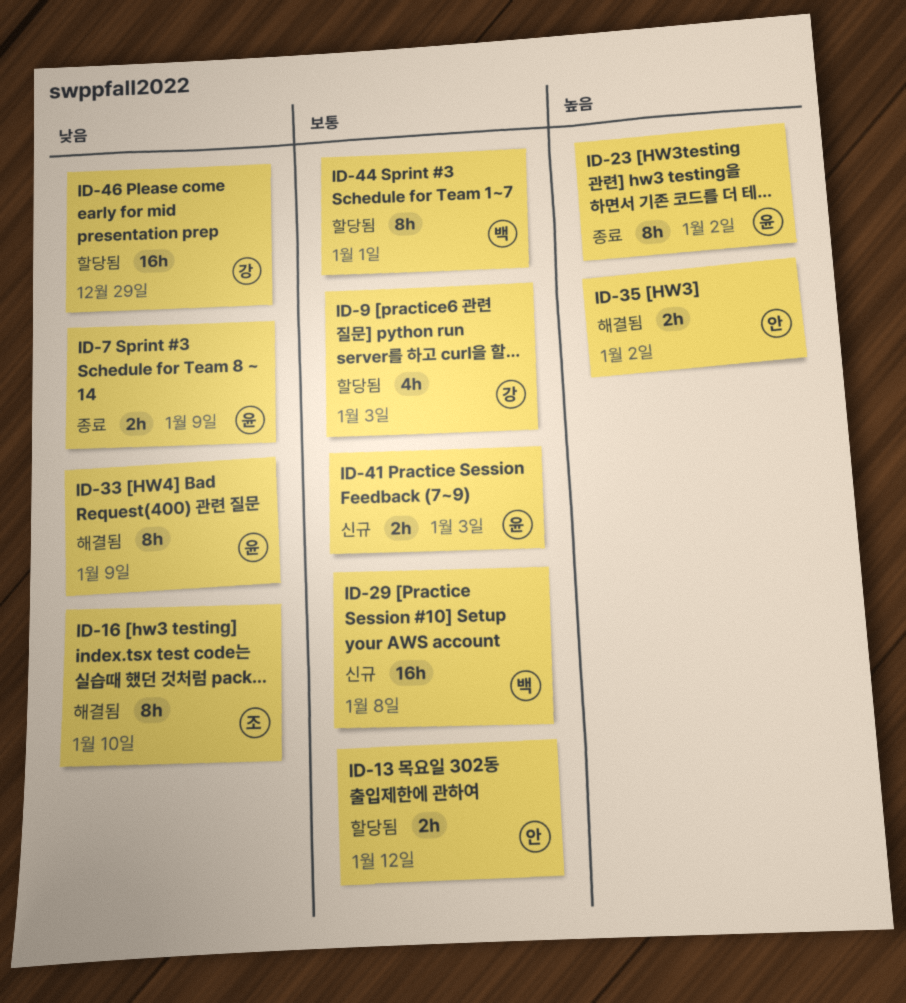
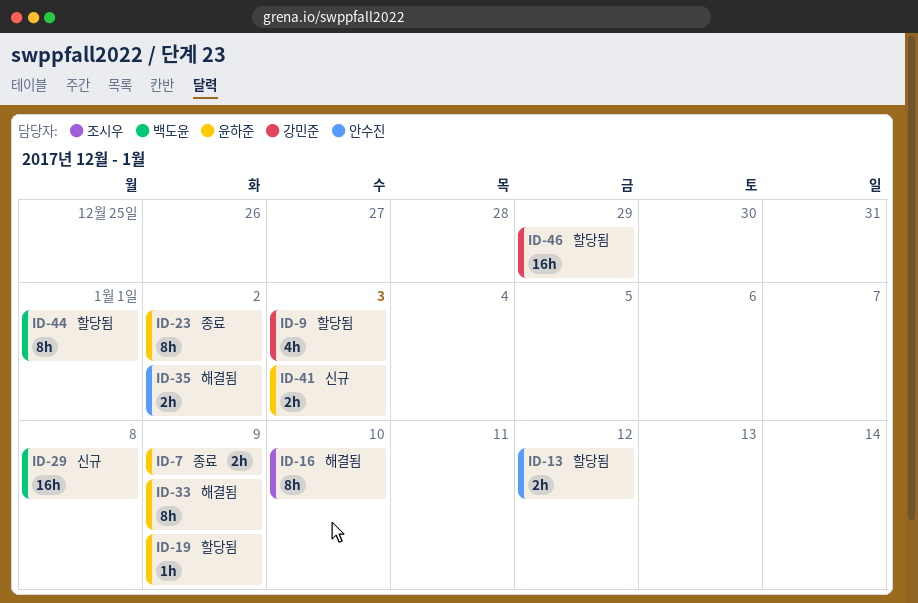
ID-19: none -> present

